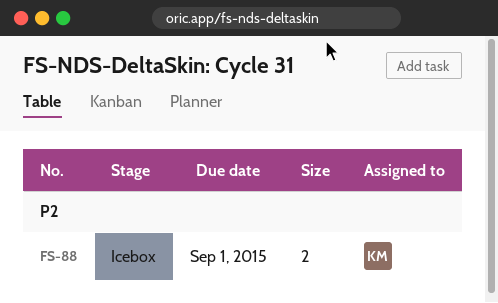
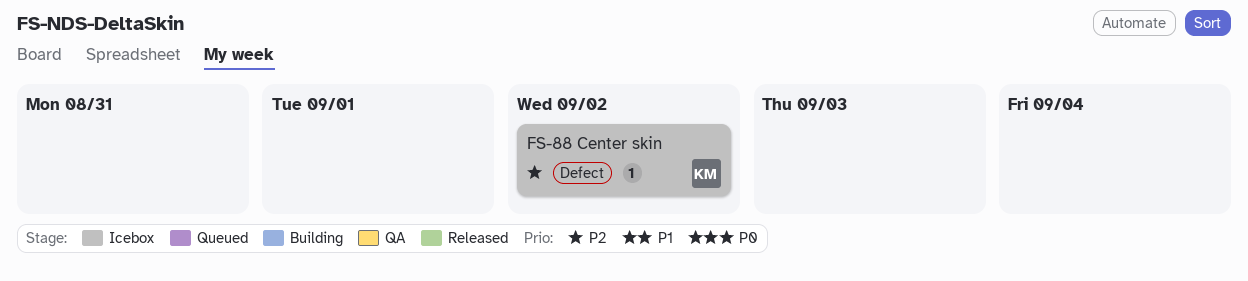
FS-88, estimate: 2 -> 1
FS-88, due: Sep 1 -> Sep 2

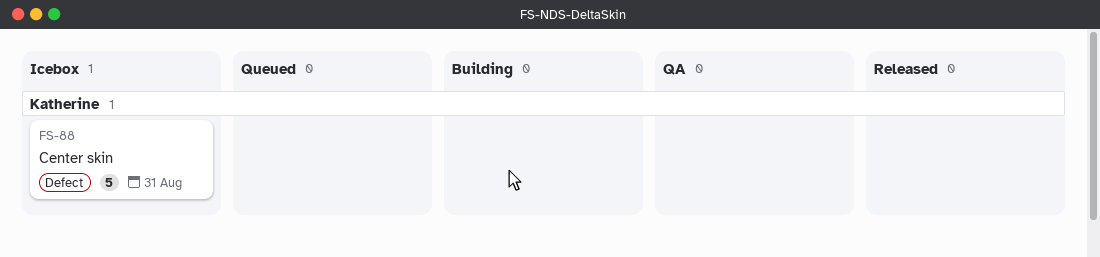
FS-88, estimate: 1 -> 5
FS-88, due: Sep 2 -> Aug 31

